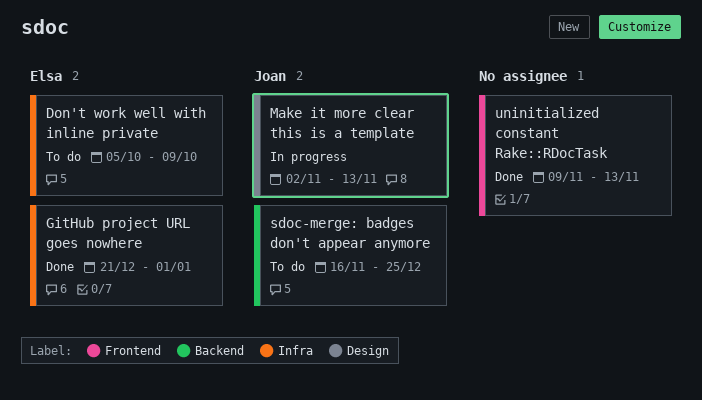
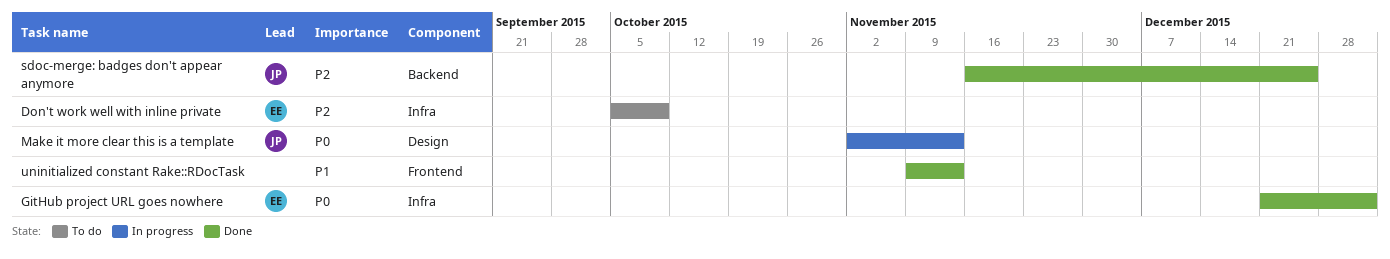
sdoc-merge: badges don't appear anymore, status: To do -> Done

